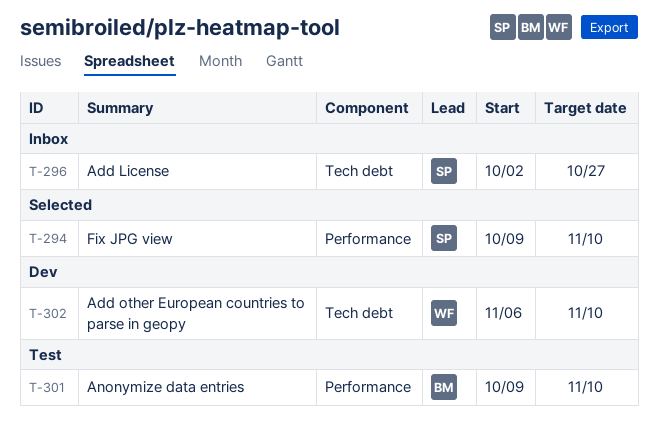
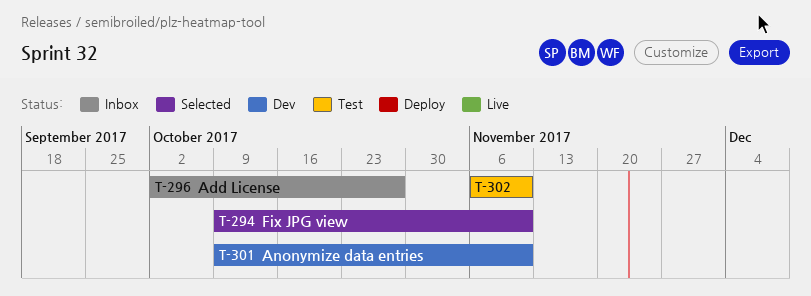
T-301, status: Test -> Dev
T-302, status: Dev -> Test

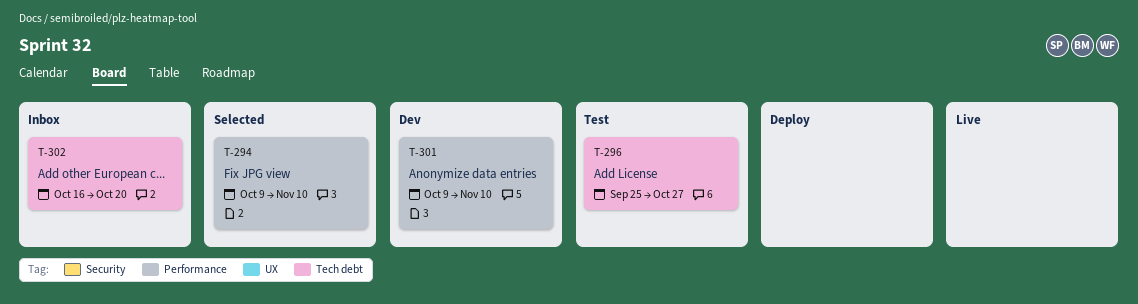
T-296, status: Inbox -> Test
T-296, start: Oct 2 -> Sep 25
T-302, status: Test -> Inbox
T-302, start: Nov 6 -> Oct 16
T-302, due: Nov 10 -> Oct 20

